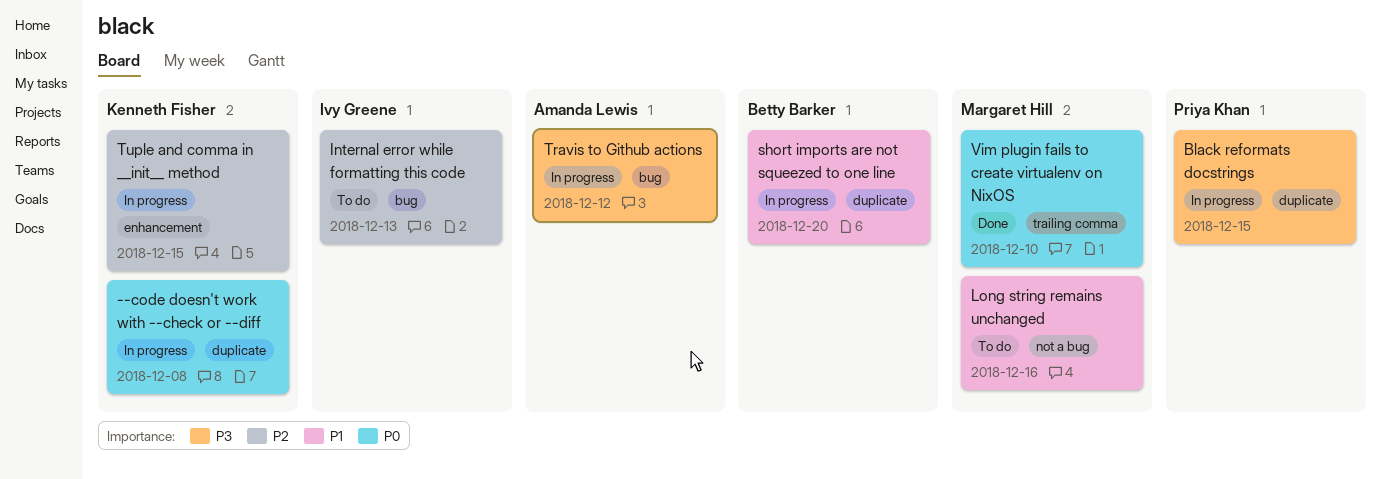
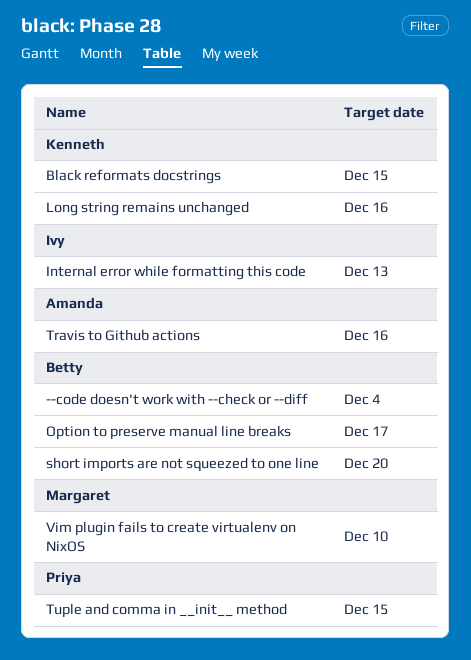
--code doesn't work with --check or --diff, owner: Kenneth Fisher -> Betty Barker
--code doesn't work with --check or --diff, due: Dec 8 -> Dec 4
Black reformats docstrings, owner: Priya Khan -> Kenneth Fisher
Long string remains unchanged, owner: Margaret Hill -> Kenneth Fisher
Option to preserve manual line breaks: none -> present
Travis to Github actions, due: Dec 12 -> Dec 16
Tuple and comma in __init__ method, owner: Kenneth Fisher -> Priya Khan

